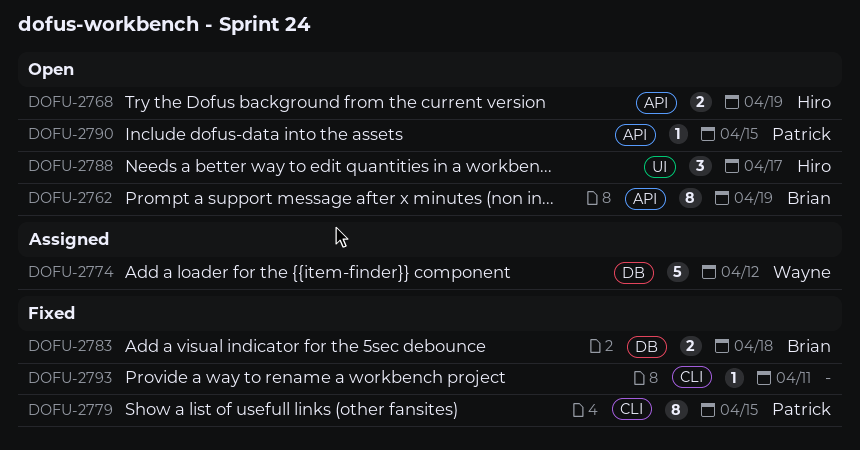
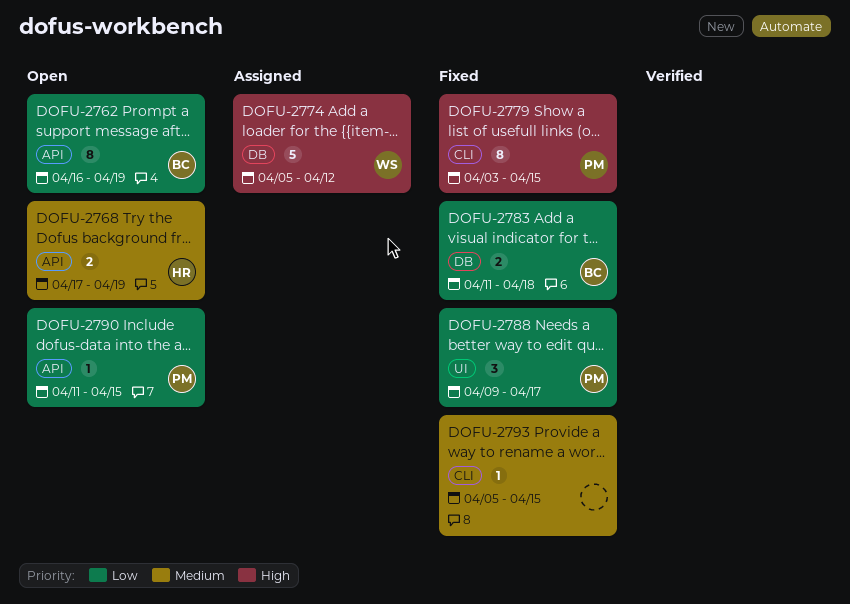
DOFU-2788, status: Open -> Fixed
DOFU-2788, owner: Hiro -> Patrick
DOFU-2793, due: Apr 11 -> Apr 15

